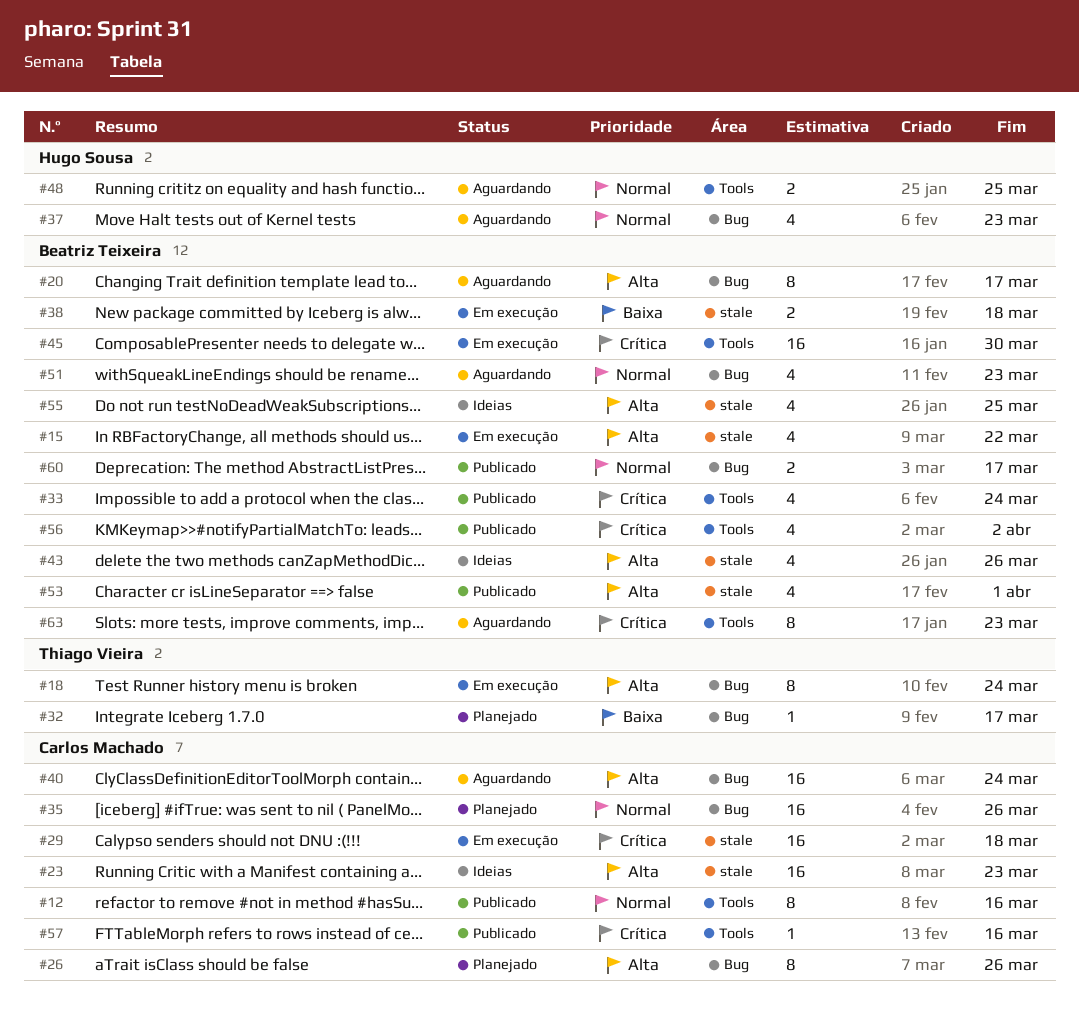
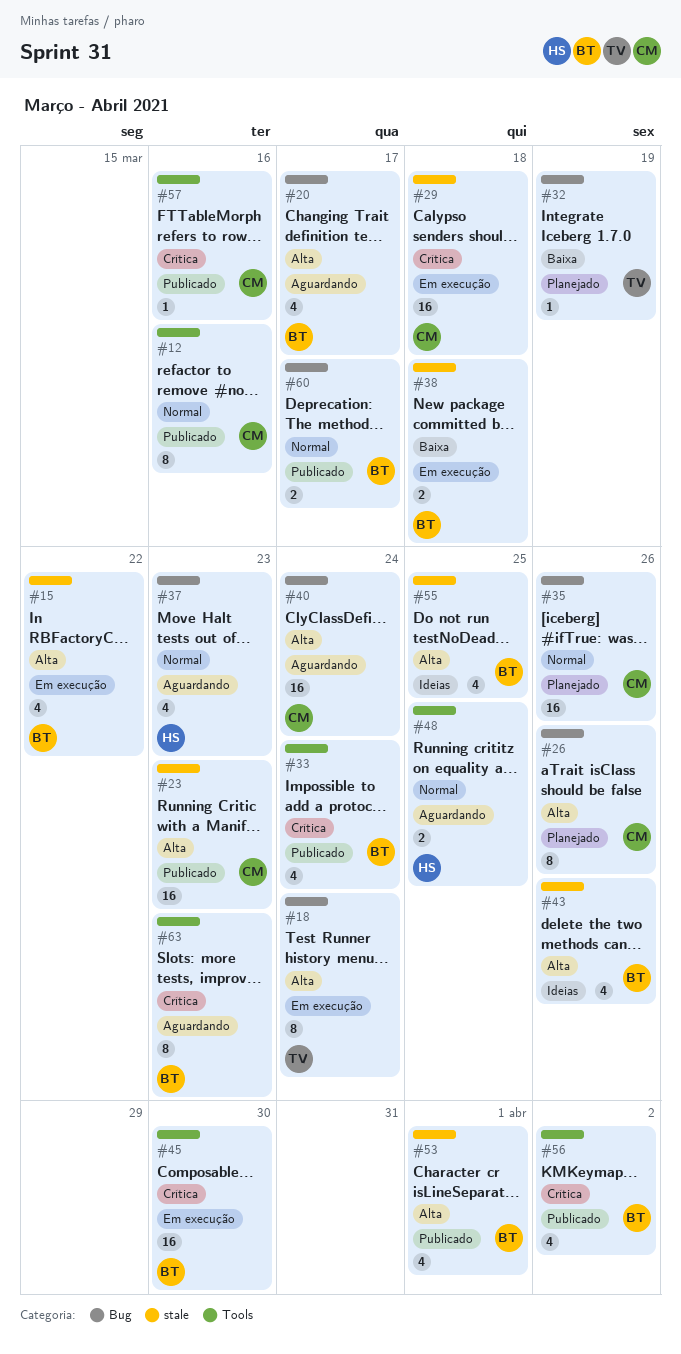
#20, estimate: 8 -> 4
#23, status: Ideias -> Publicado
#32, due: Mar 17 -> Mar 19
#51: present -> none

